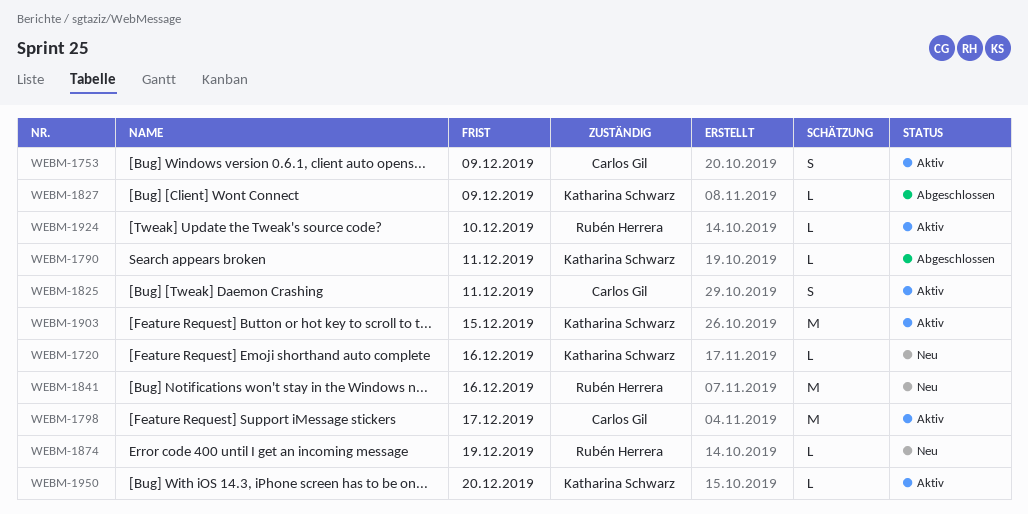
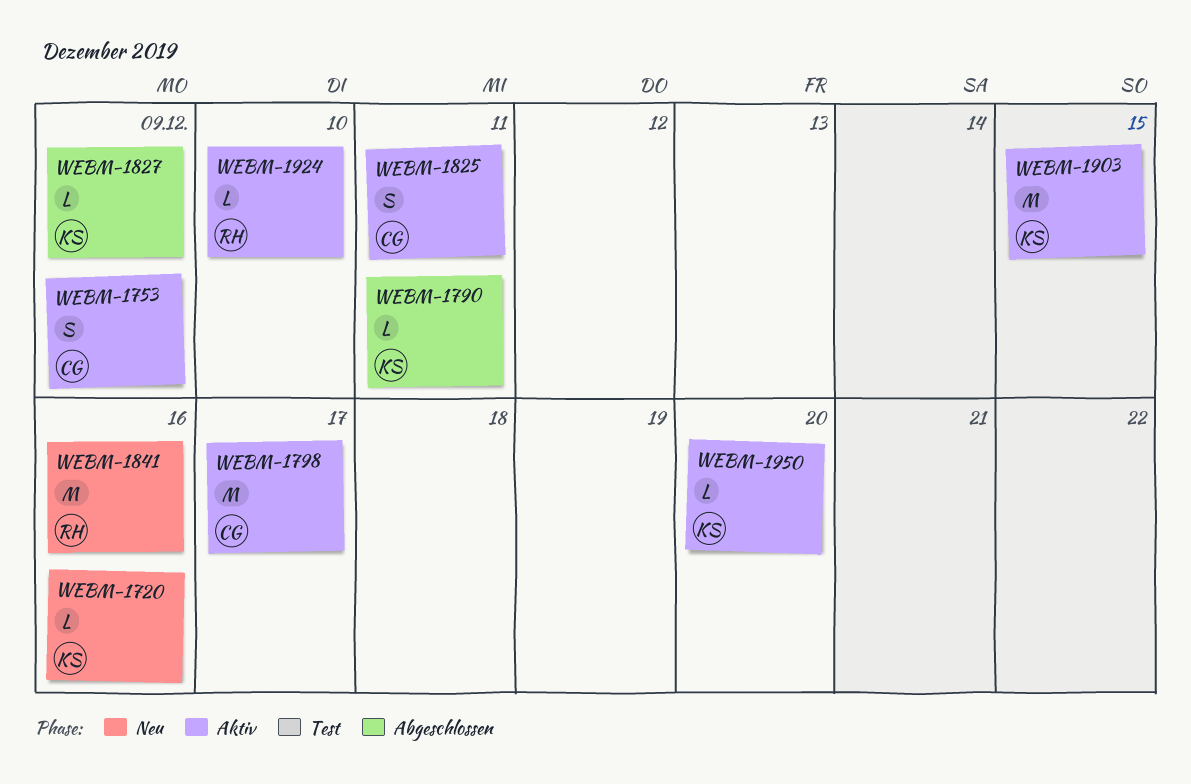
WEBM-1874: present -> none

